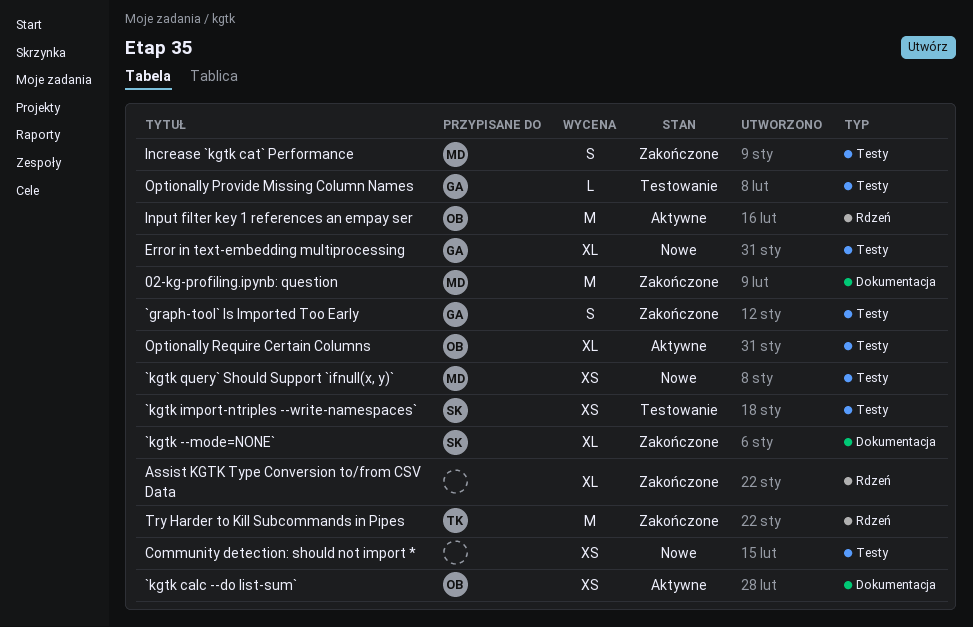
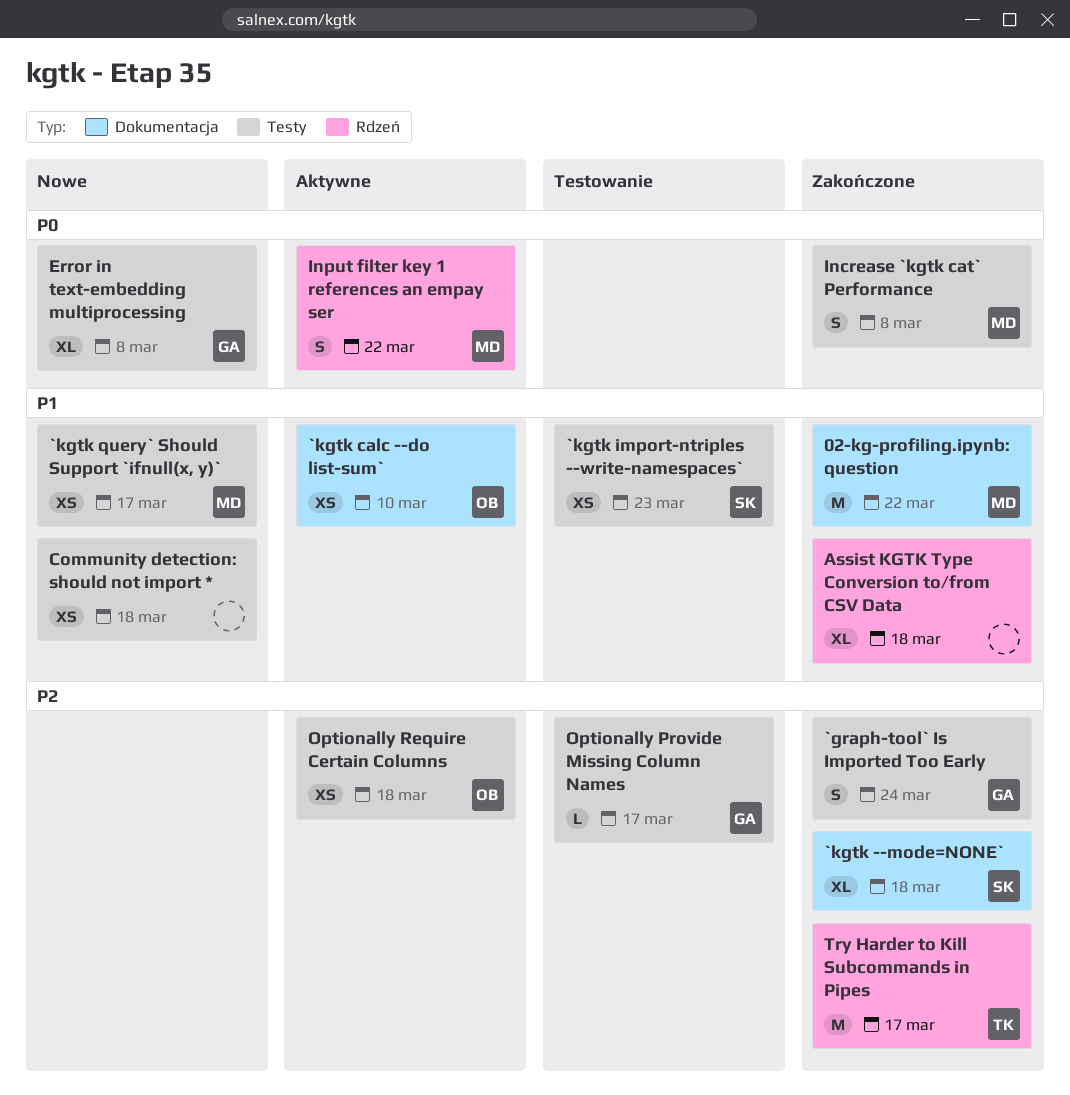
Input filter key 1 references an empay ser, owner: OB -> MD
Input filter key 1 references an empay ser, estimate: M -> S
Optionally Require Certain Columns, estimate: XL -> XS

